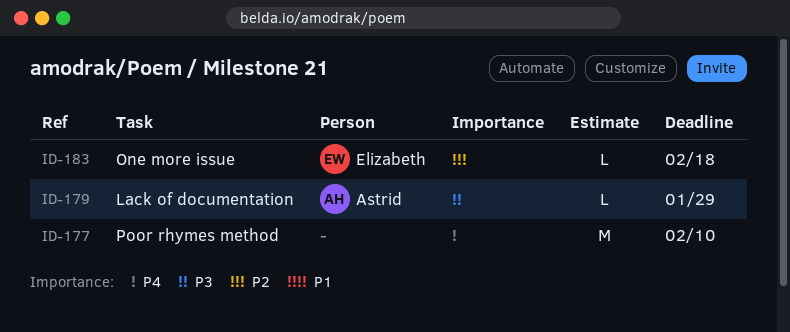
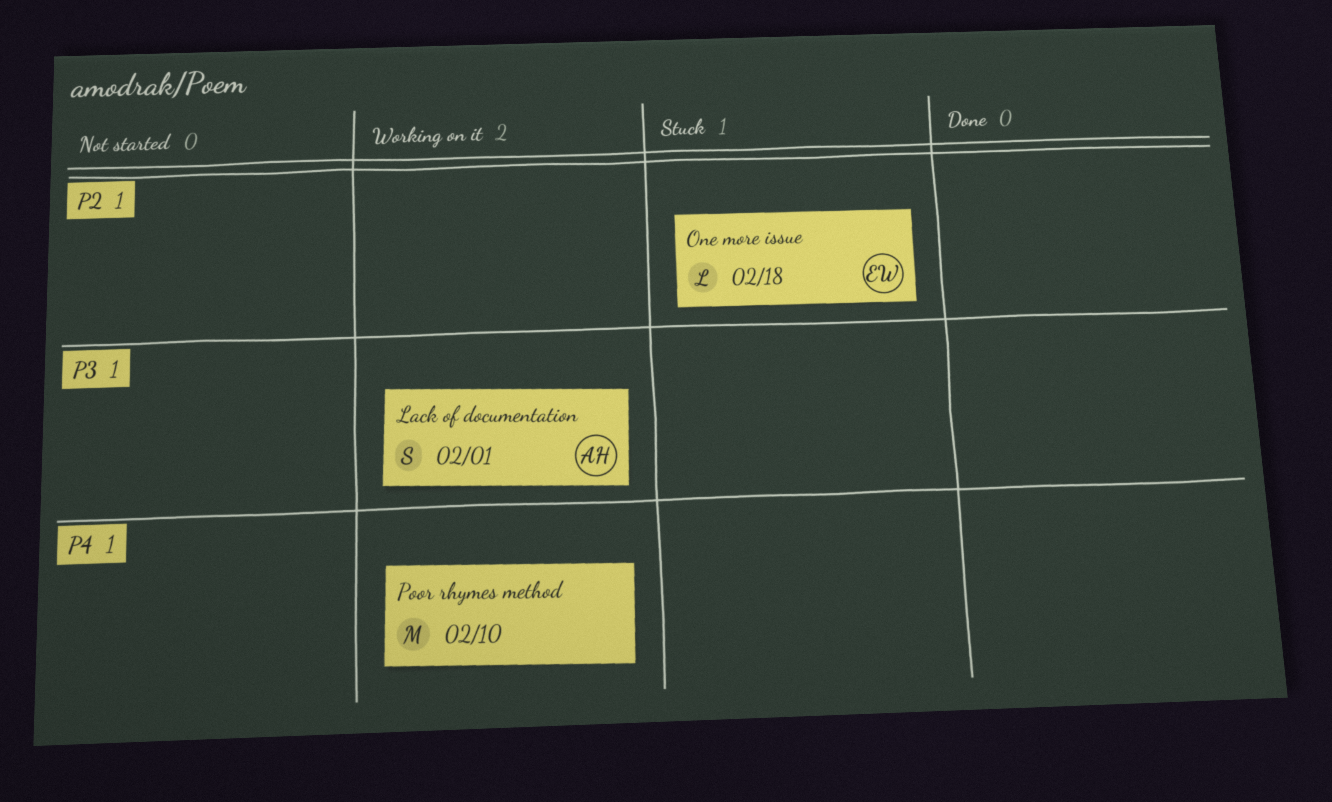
Lack of documentation, estimate: L -> S
Lack of documentation, due: Jan 29 -> Feb 1

